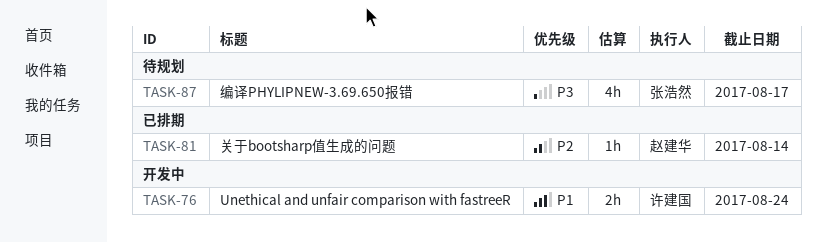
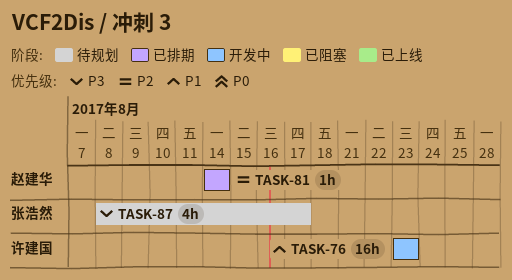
TASK-76, estimate: 2h -> 16h
TASK-76, due: Aug 24 -> Aug 23

